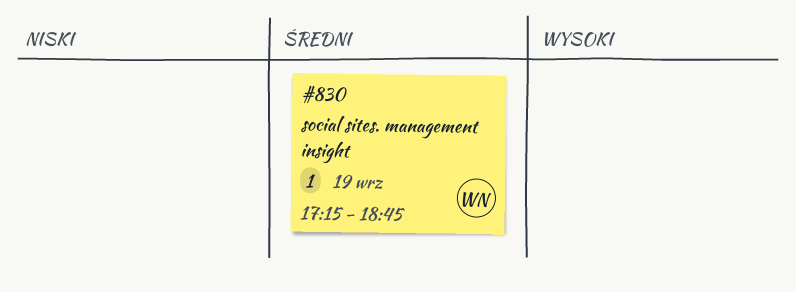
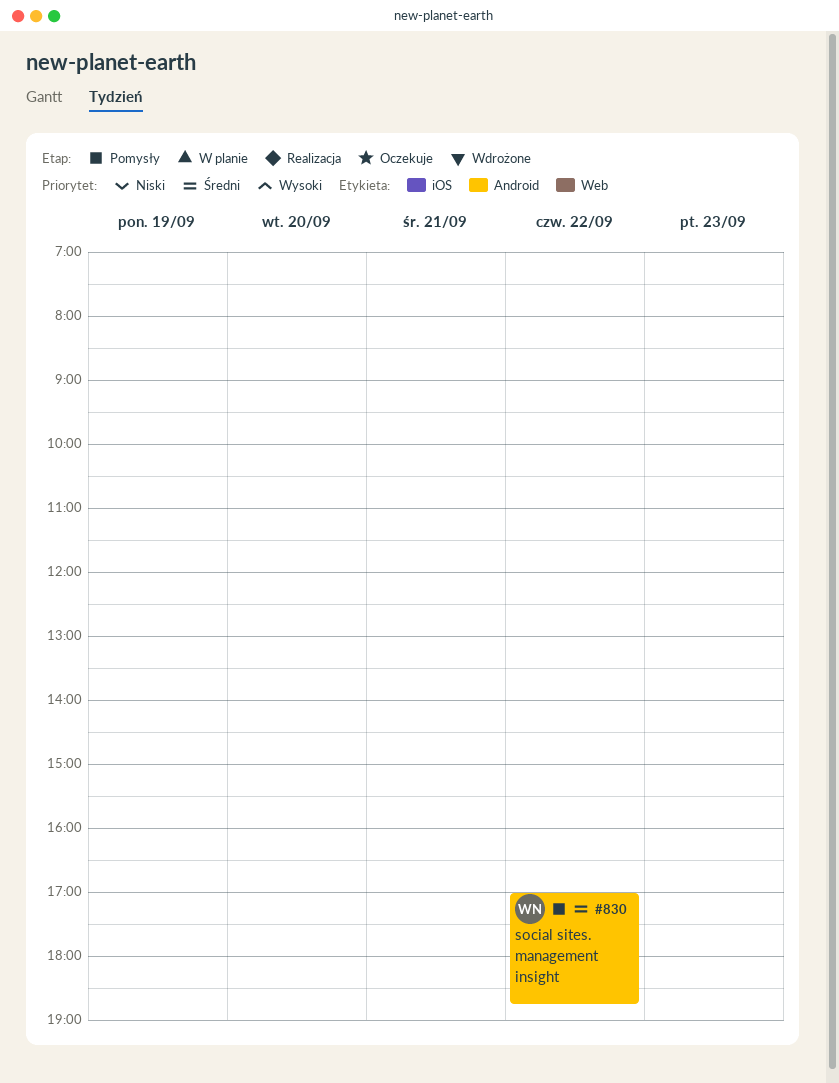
#830, day: Sep 19 -> Sep 22
#830, begins: 17:15 -> 17:00

